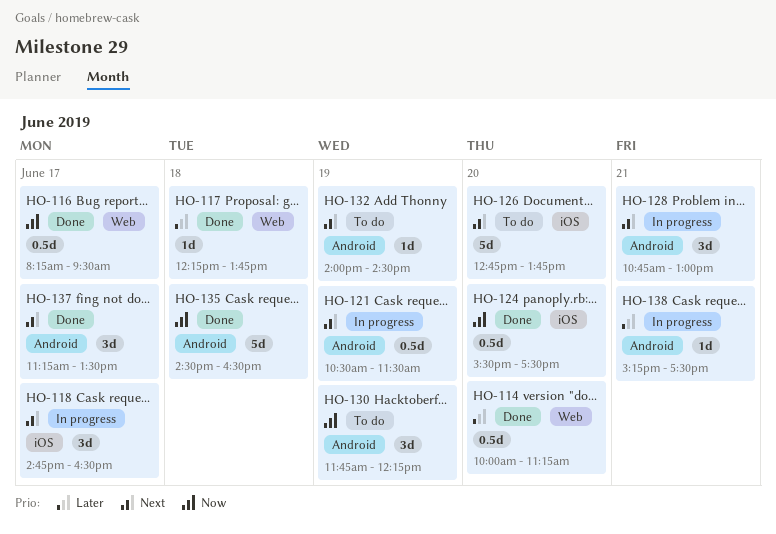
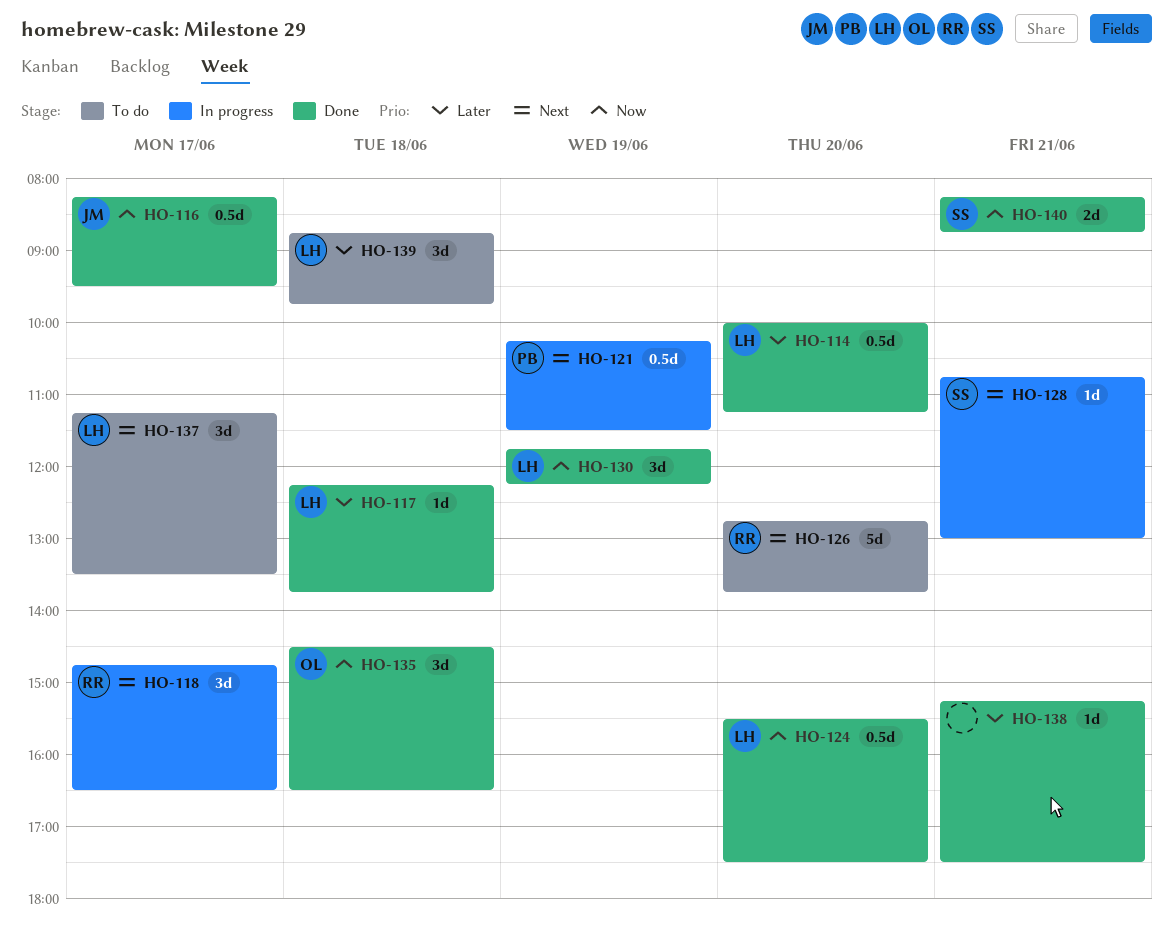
HO-121, begins: 10:30 -> 10:15
HO-128, estimate: 3d -> 1d
HO-130, status: To do -> Done
HO-132: present -> none
HO-135, estimate: 5d -> 3d
HO-137, status: Done -> To do
HO-138, status: In progress -> Done
HO-139: none -> present
HO-140: none -> present

